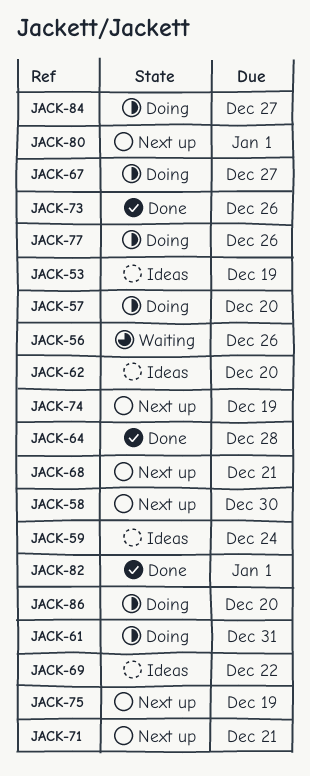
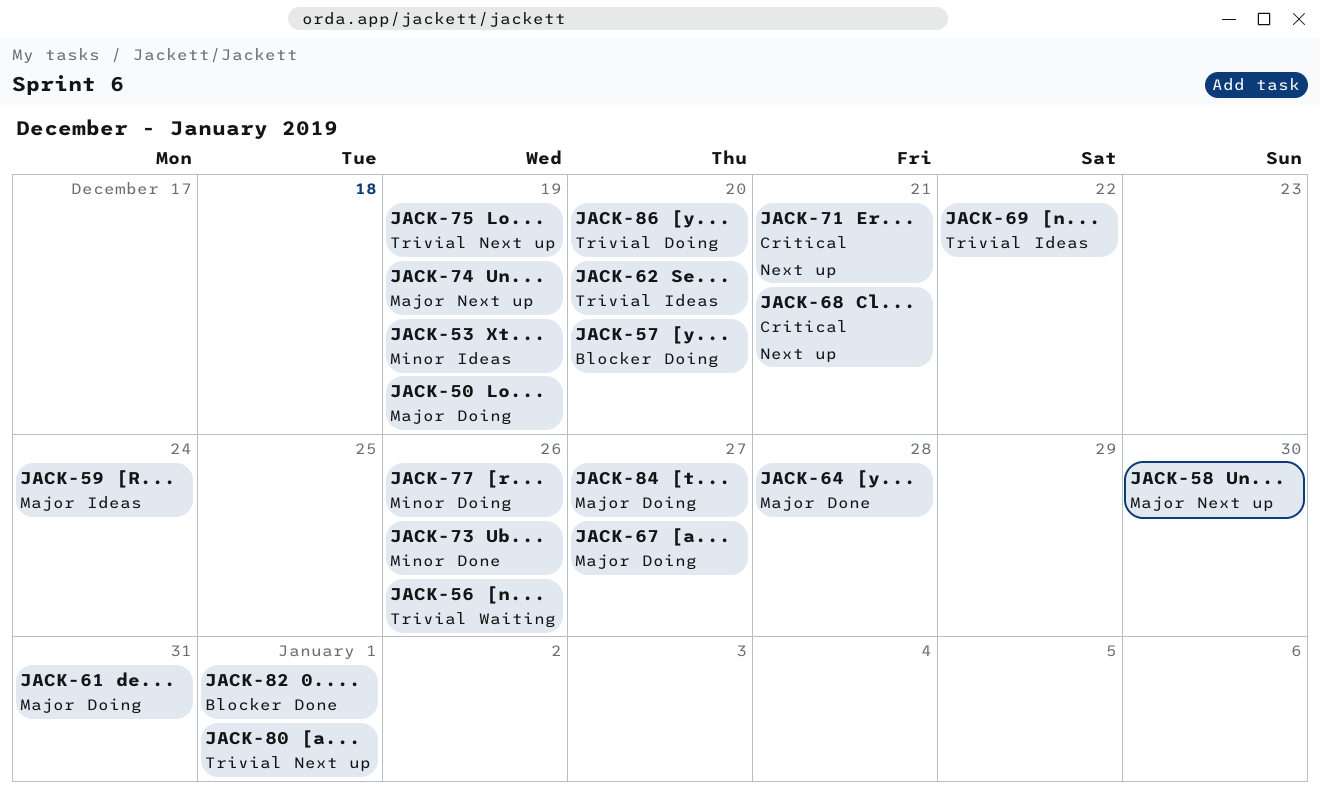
JACK-50: none -> present

